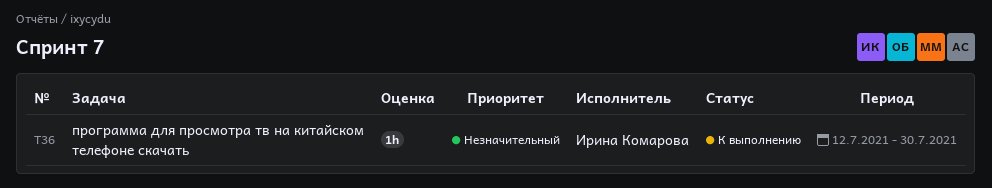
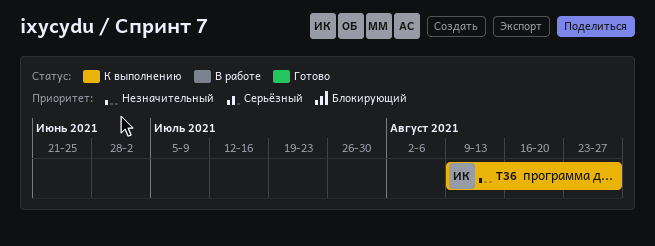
T36, start: Jul 12 -> Aug 9
T36, due: Jul 30 -> Aug 27

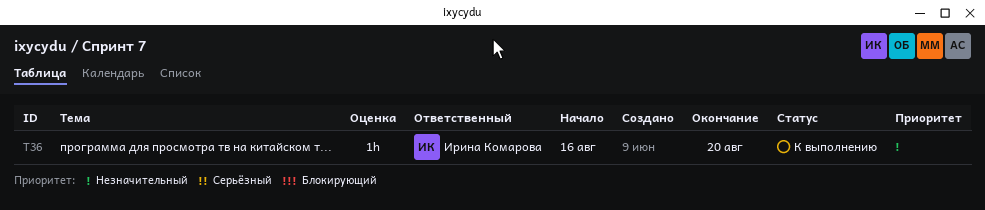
T36, start: Aug 9 -> Aug 16
T36, due: Aug 27 -> Aug 20

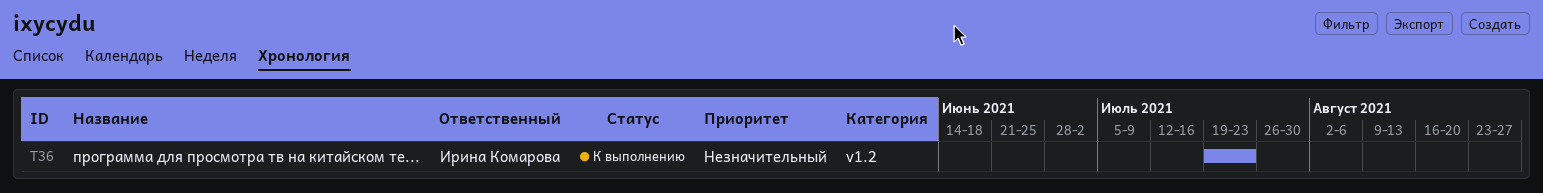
T36, start: Aug 16 -> Jul 19
T36, due: Aug 20 -> Jul 23

